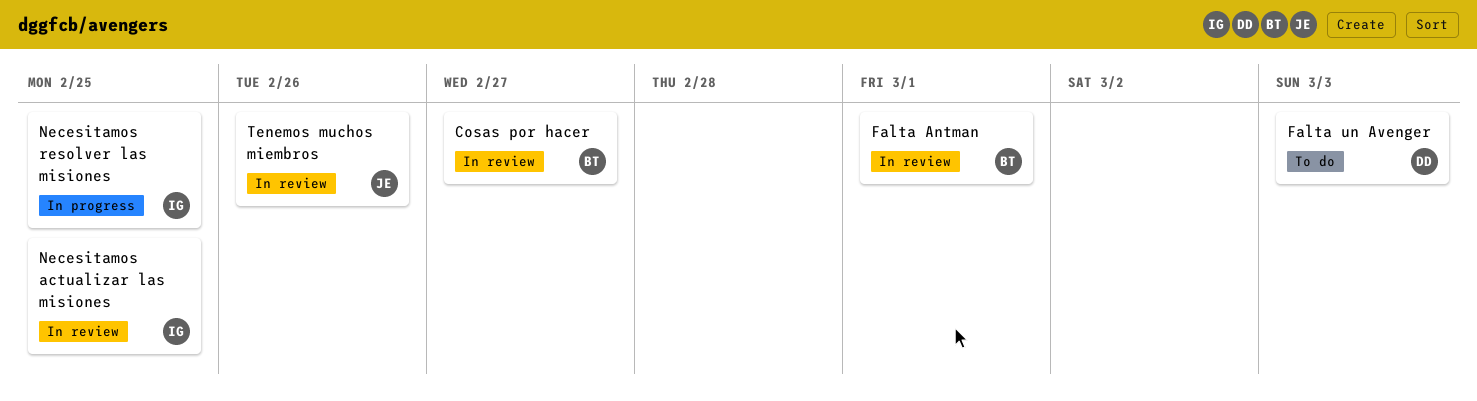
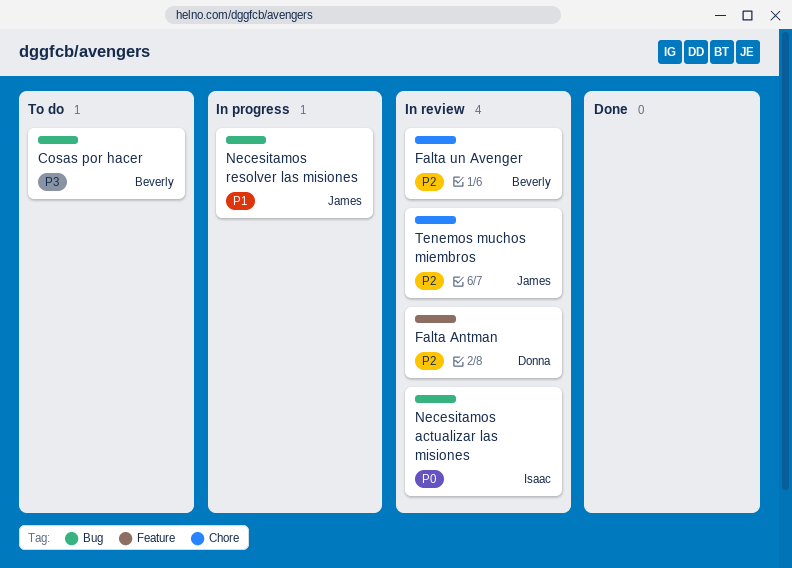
Cosas por hacer, status: In review -> To do
Falta Antman, owner: Beverly -> Donna
Falta un Avenger, status: To do -> In review
Falta un Avenger, owner: Donna -> Beverly
Necesitamos resolver las misiones, owner: Isaac -> James

